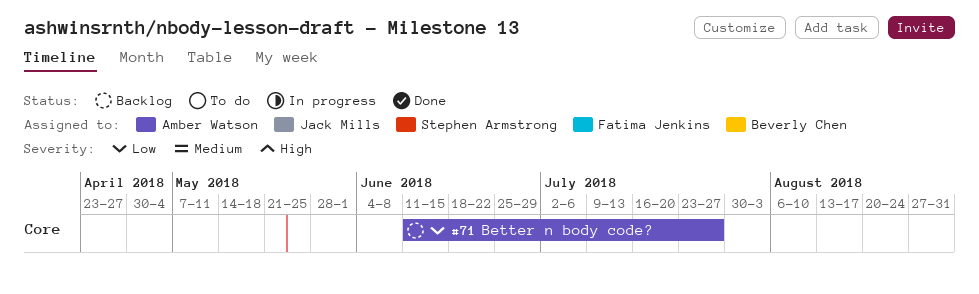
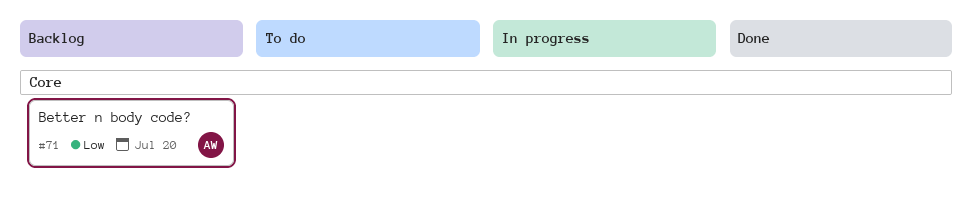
#71, due: Jul 27 -> Jul 20

